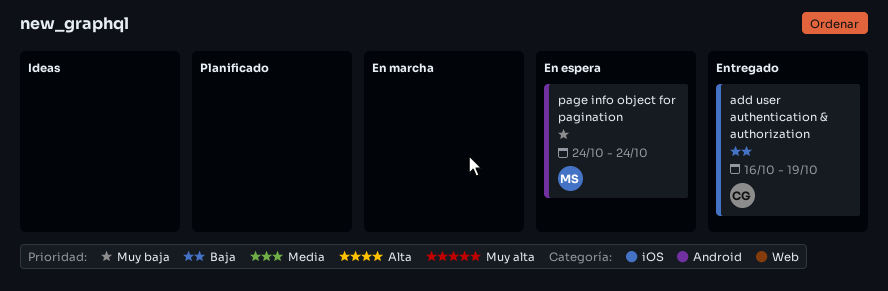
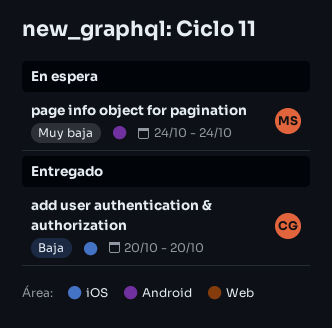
add user authentication & authorization, start: Oct 16 -> Oct 20
add user authentication & authorization, due: Oct 19 -> Oct 20

